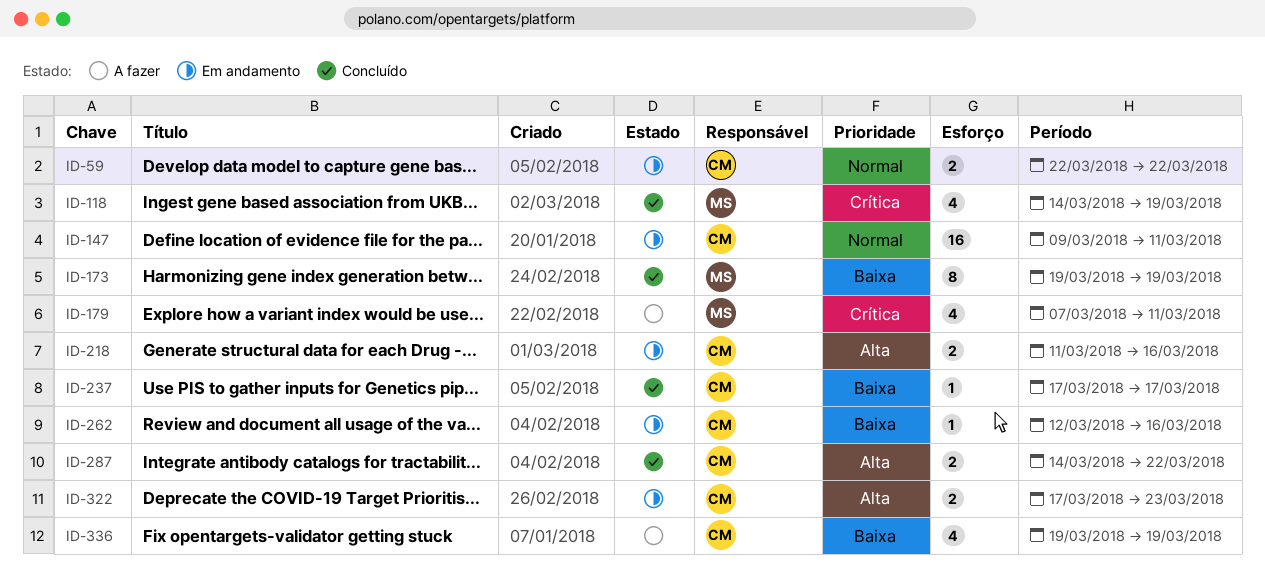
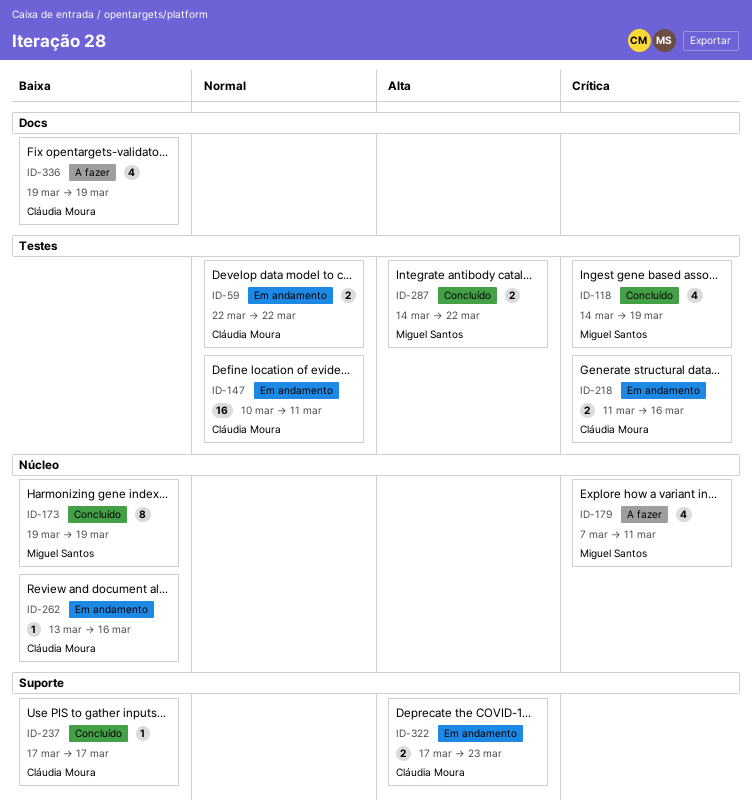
ID-147, start: Mar 9 -> Mar 10
ID-218, priority: Alta -> Crítica
ID-262, start: Mar 12 -> Mar 13
ID-287, owner: Cláudia Moura -> Miguel Santos

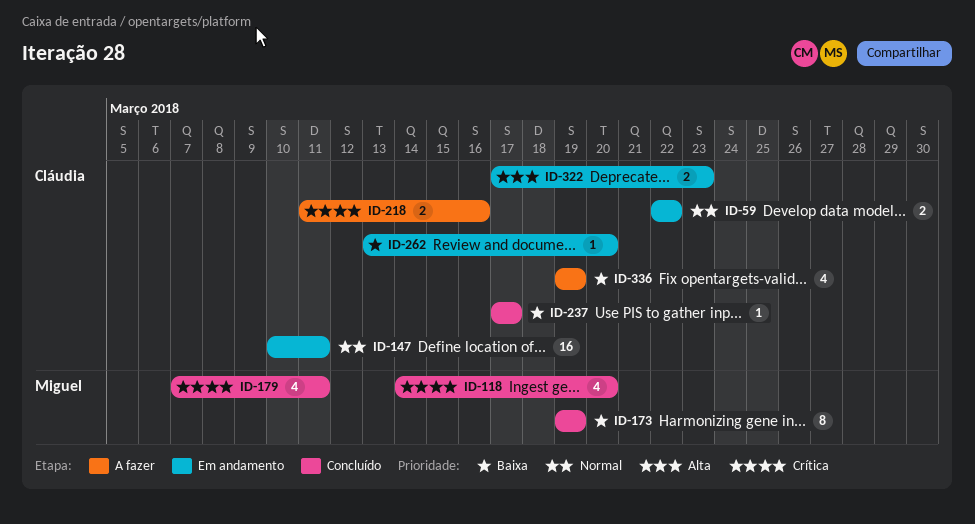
ID-118, due: Mar 19 -> Mar 20
ID-179, status: A fazer -> Concluído
ID-218, status: Em andamento -> A fazer
ID-262, due: Mar 16 -> Mar 20
ID-287: present -> none

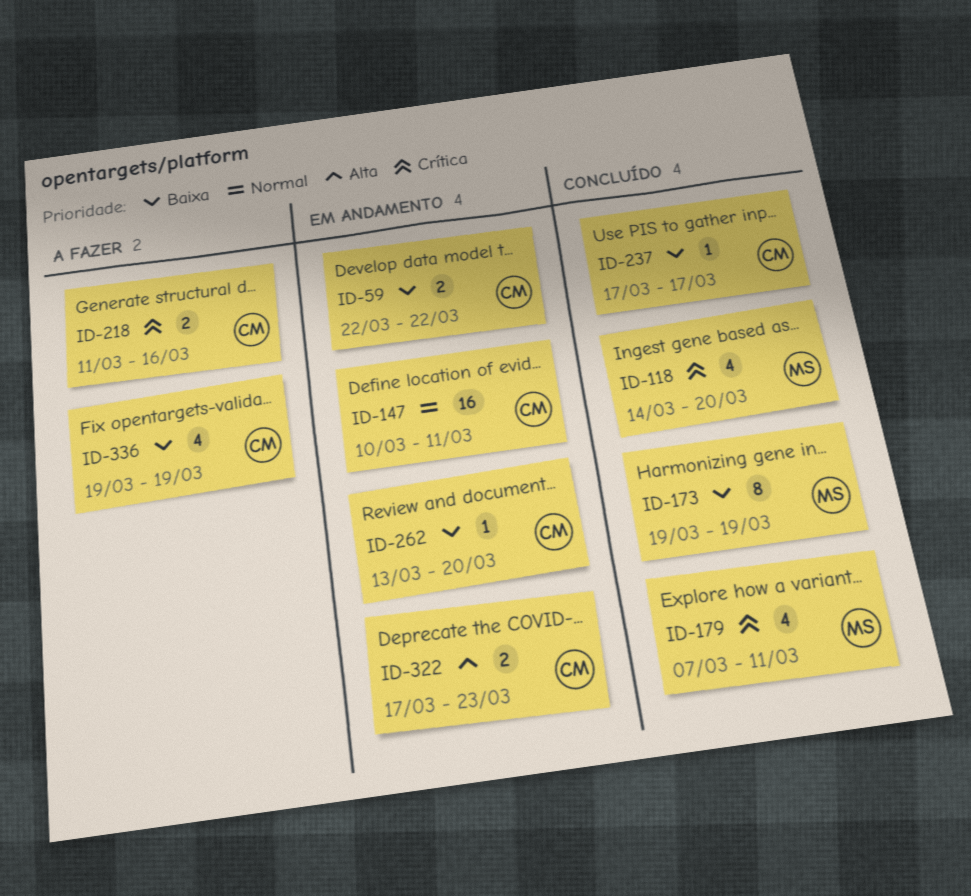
ID-59, priority: Normal -> Baixa

